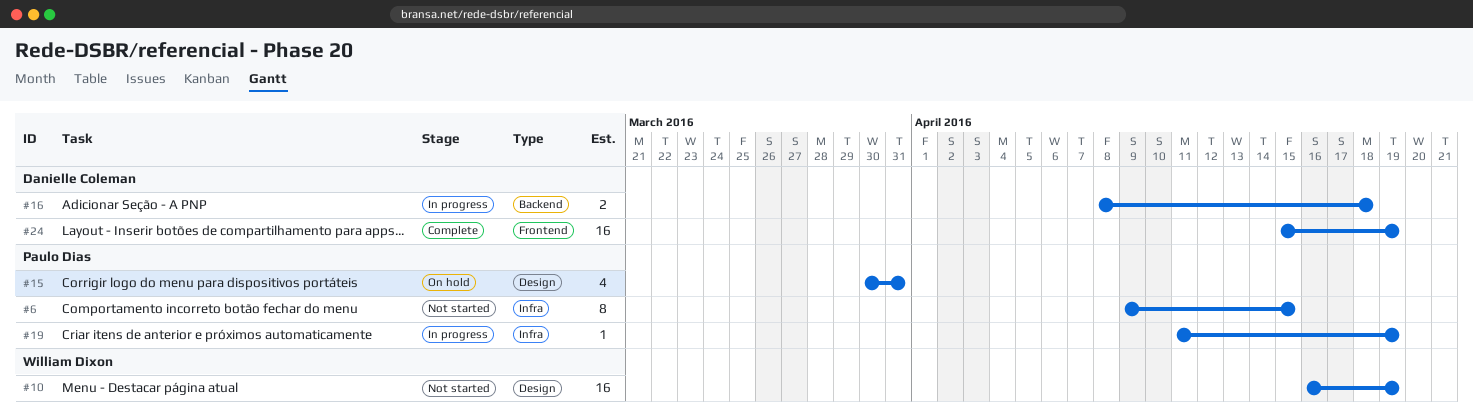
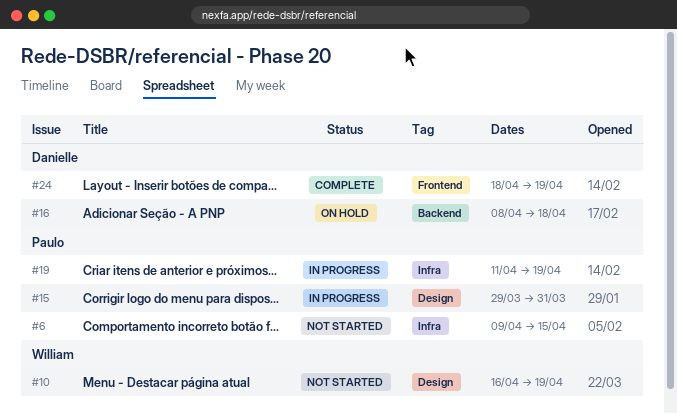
#15, status: On hold -> In progress
#15, start: Mar 30 -> Mar 29
#16, status: In progress -> On hold
#24, start: Apr 15 -> Apr 18

